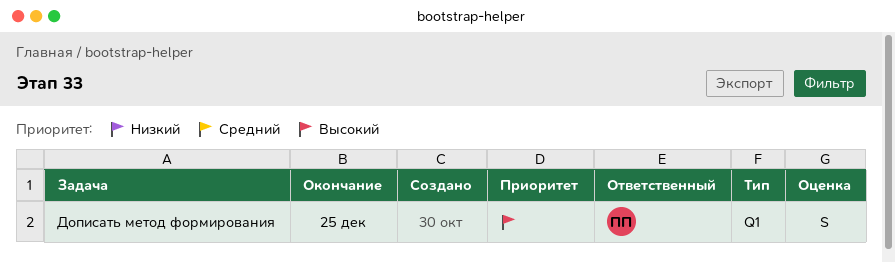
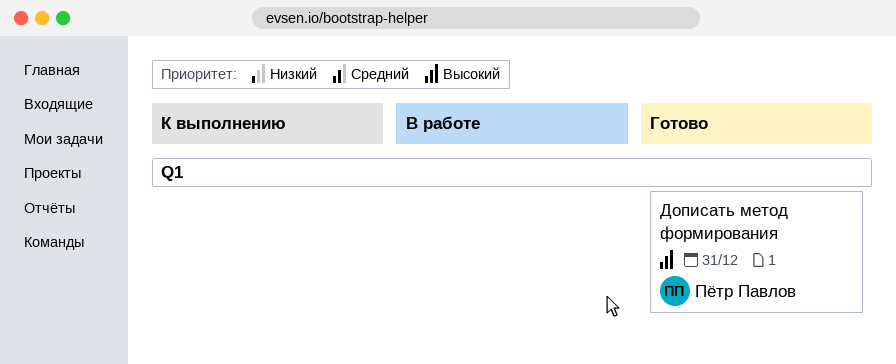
Дописать метод формирования, due: Dec 25 -> Dec 31

